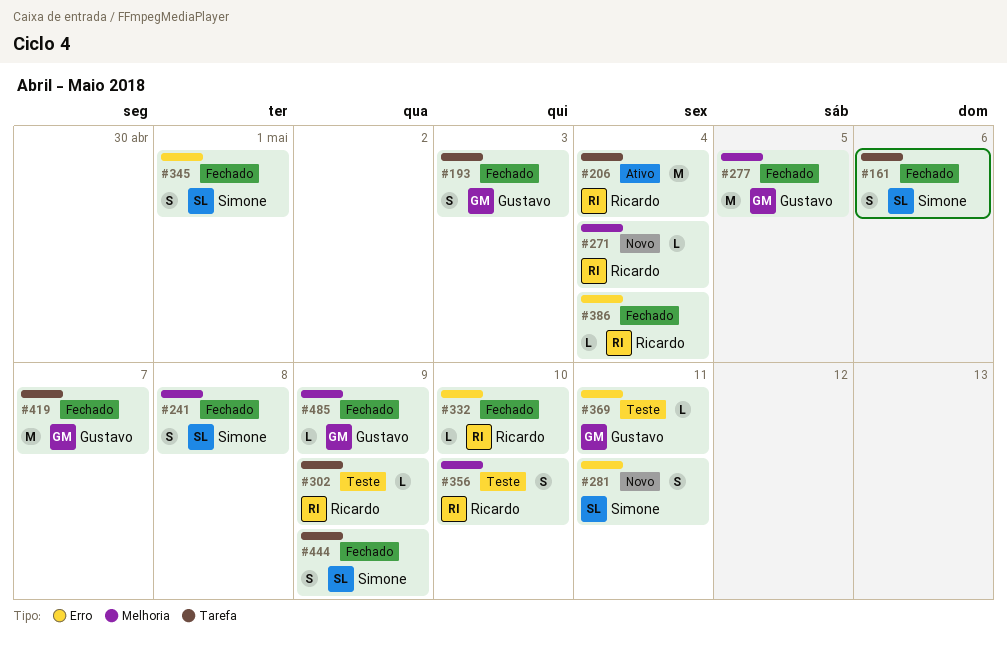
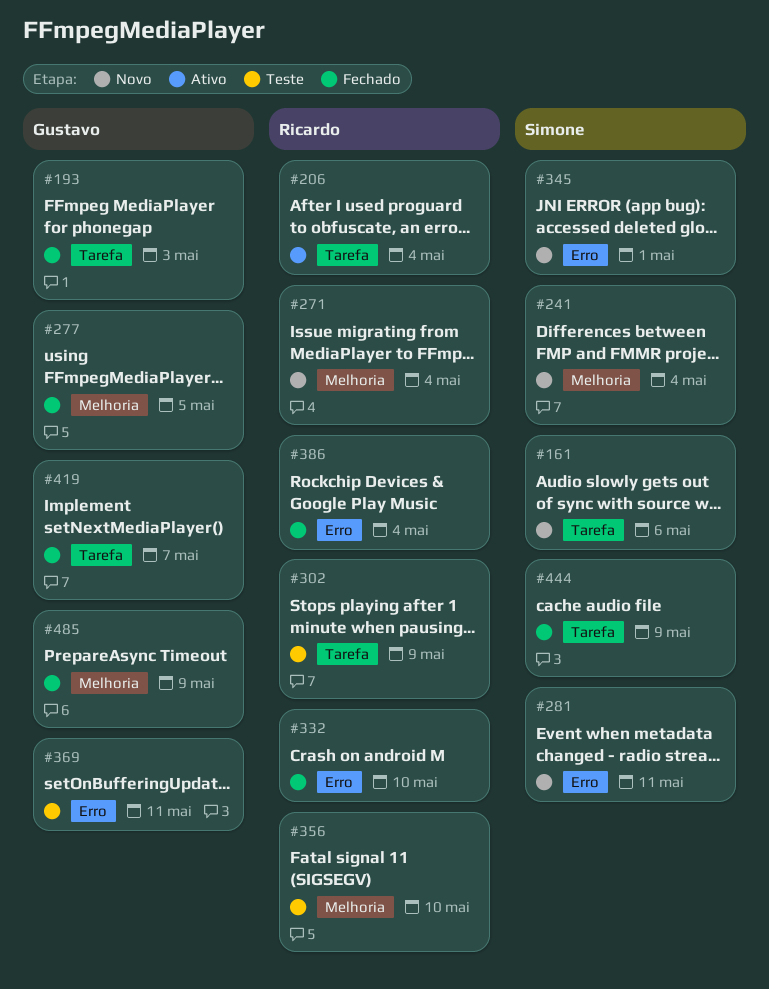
#161, status: Fechado -> Novo
#241, status: Fechado -> Novo
#241, due: May 8 -> May 4
#345, status: Fechado -> Novo

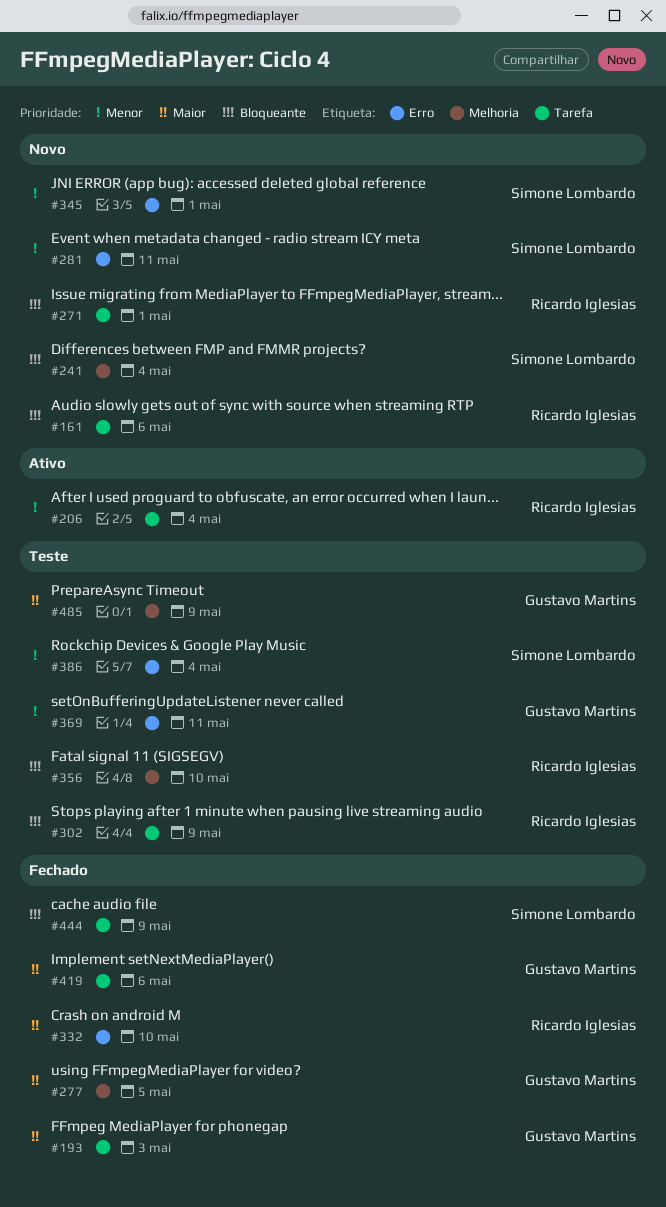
#161, owner: Simone Lombardo -> Ricardo Iglesias
#271, label: Melhoria -> Tarefa
#271, due: May 4 -> May 1
#386, status: Fechado -> Teste
#386, owner: Ricardo Iglesias -> Simone Lombardo
#419, due: May 7 -> May 6
#485, status: Fechado -> Teste

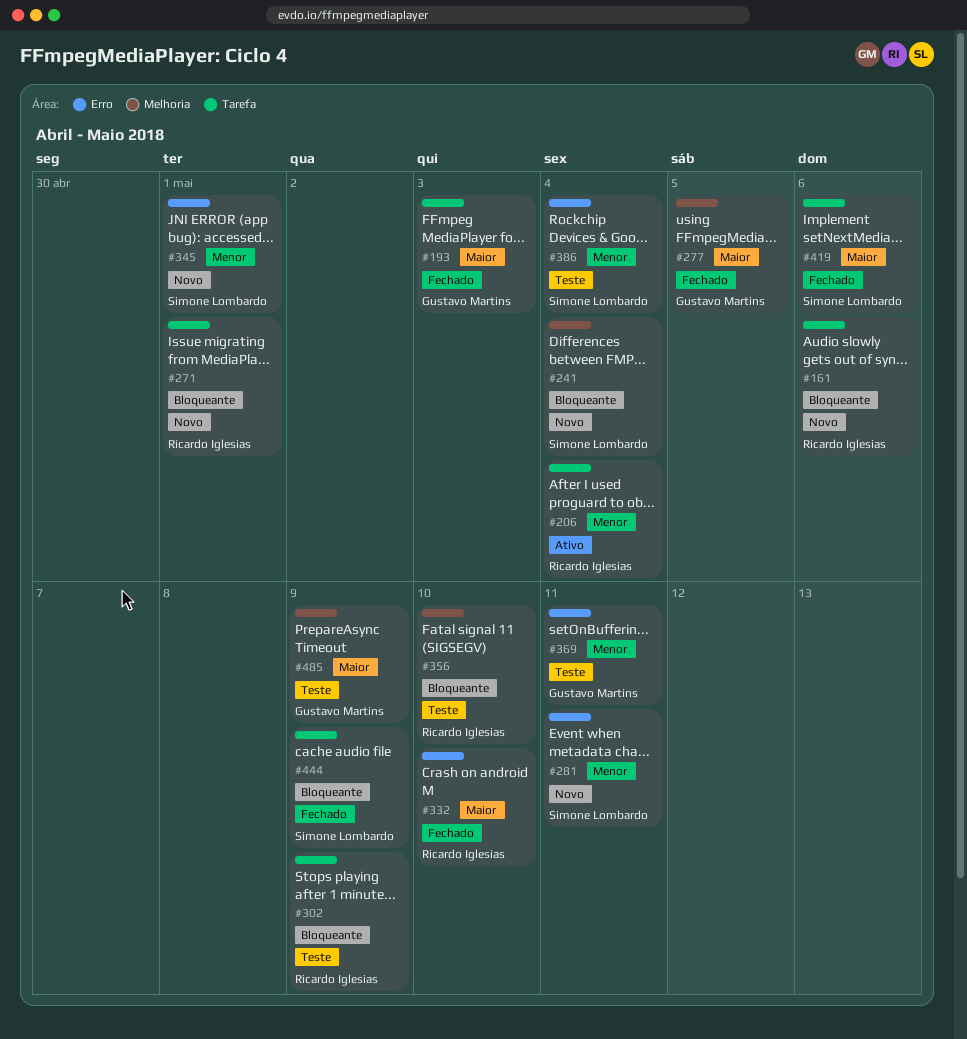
#419, owner: Gustavo Martins -> Simone Lombardo

